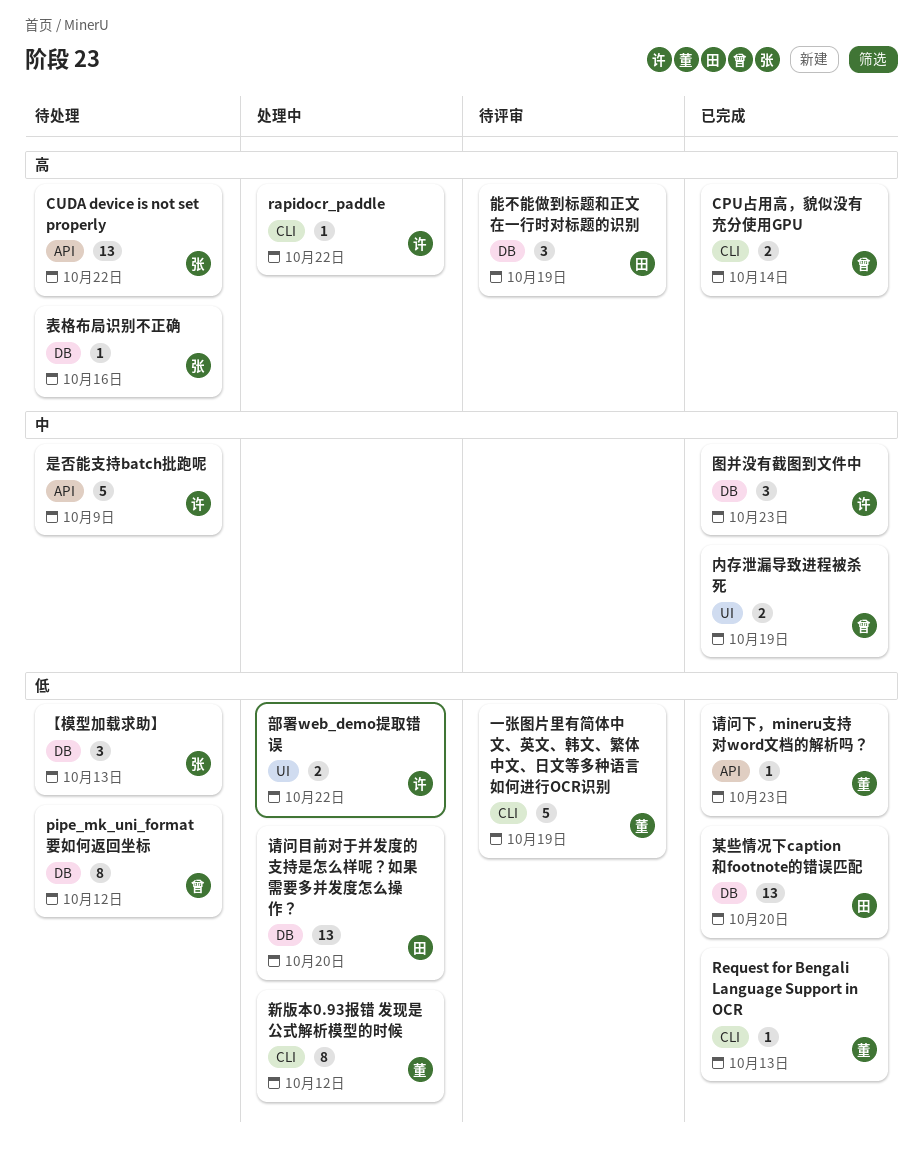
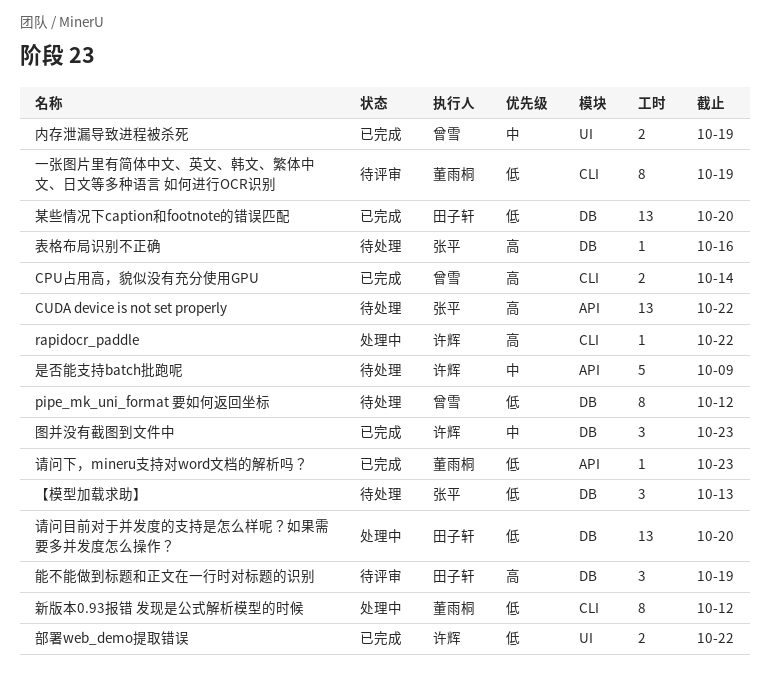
Request for Bengali Language Support in OCR: present -> none
一张图片里有简体中文、英文、韩文、繁体中文、日文等多种语言 如何进行OCR识别, estimate: 5 -> 8
部署web_demo提取错误, status: 处理中 -> 已完成

